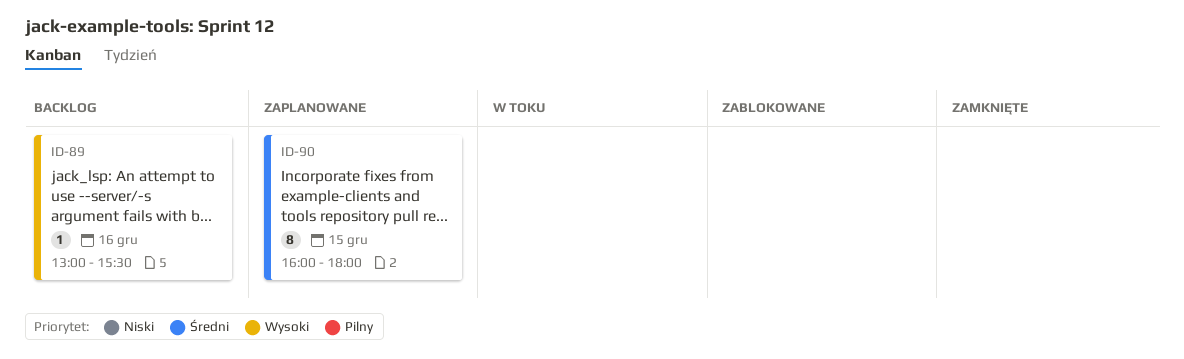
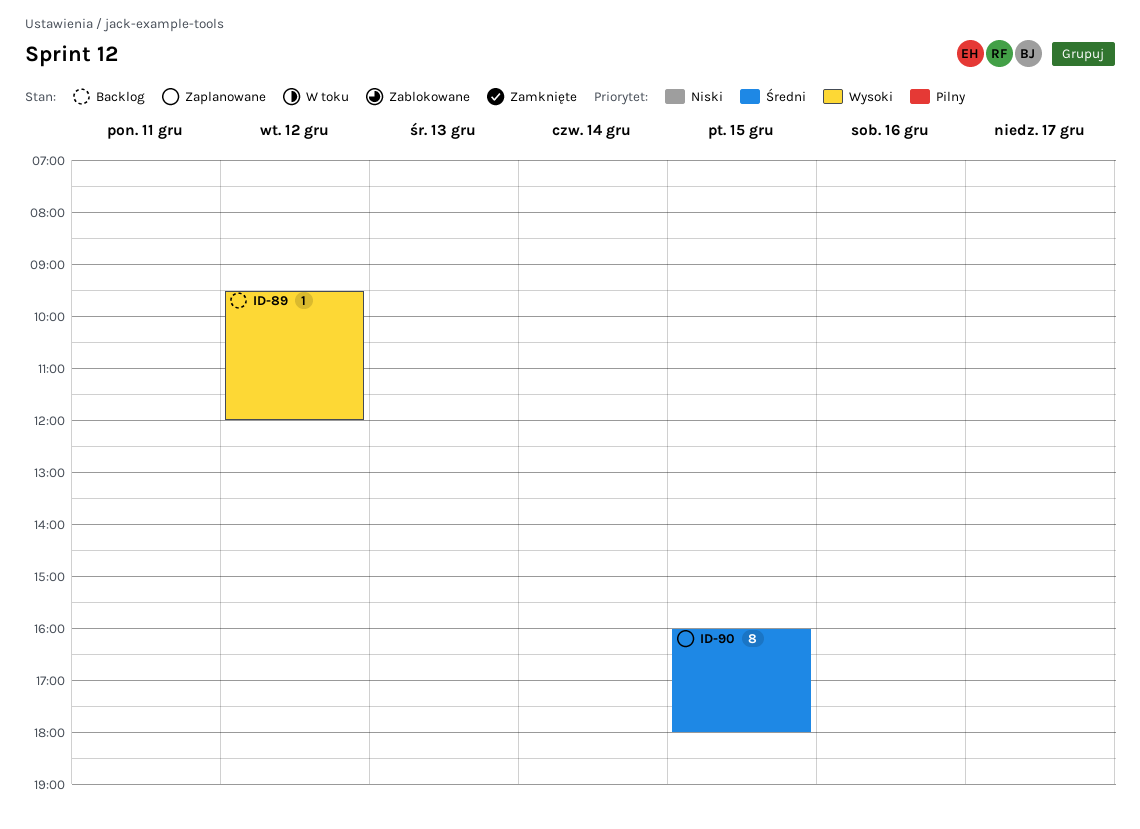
ID-89, day: Dec 16 -> Dec 12
ID-89, begins: 13:00 -> 09:30
ID-89, ends: 15:30 -> 12:00

